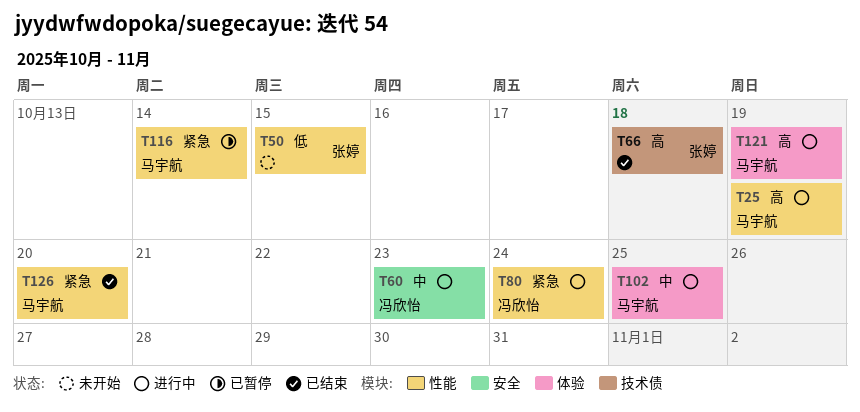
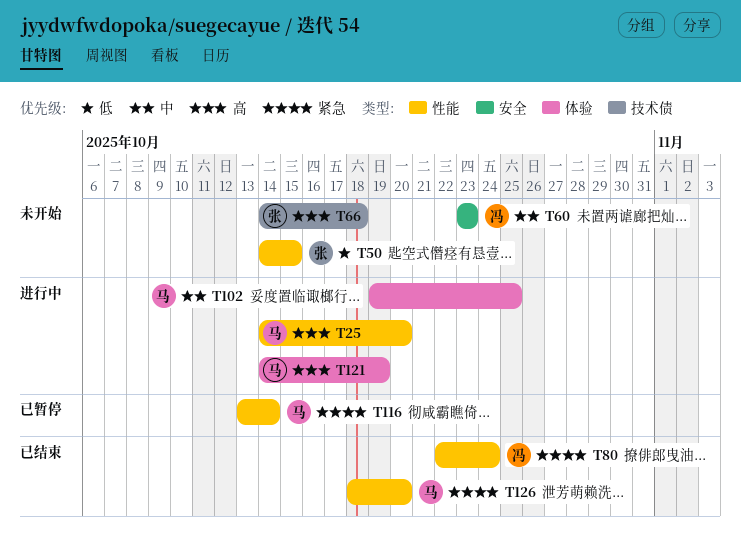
T25, due: Oct 19 -> Oct 20
T60, status: 进行中 -> 未开始
T66, status: 已结束 -> 未开始
T80, status: 进行中 -> 已结束

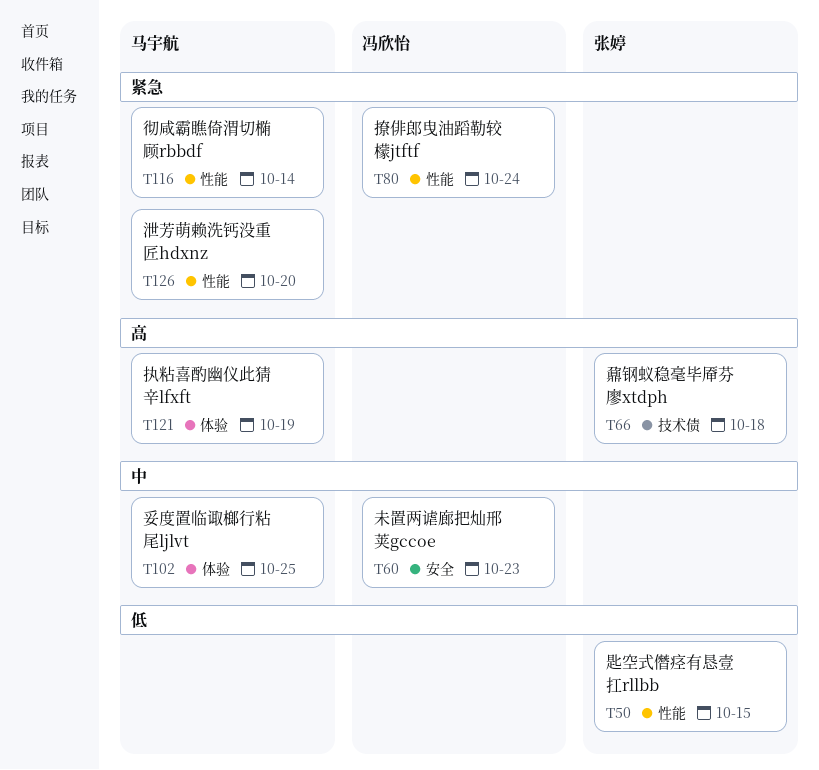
T25: present -> none

